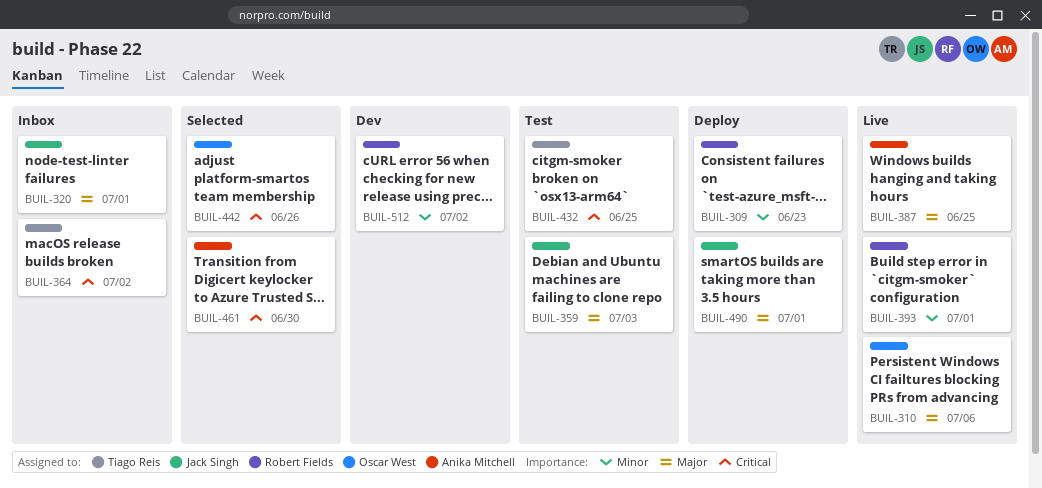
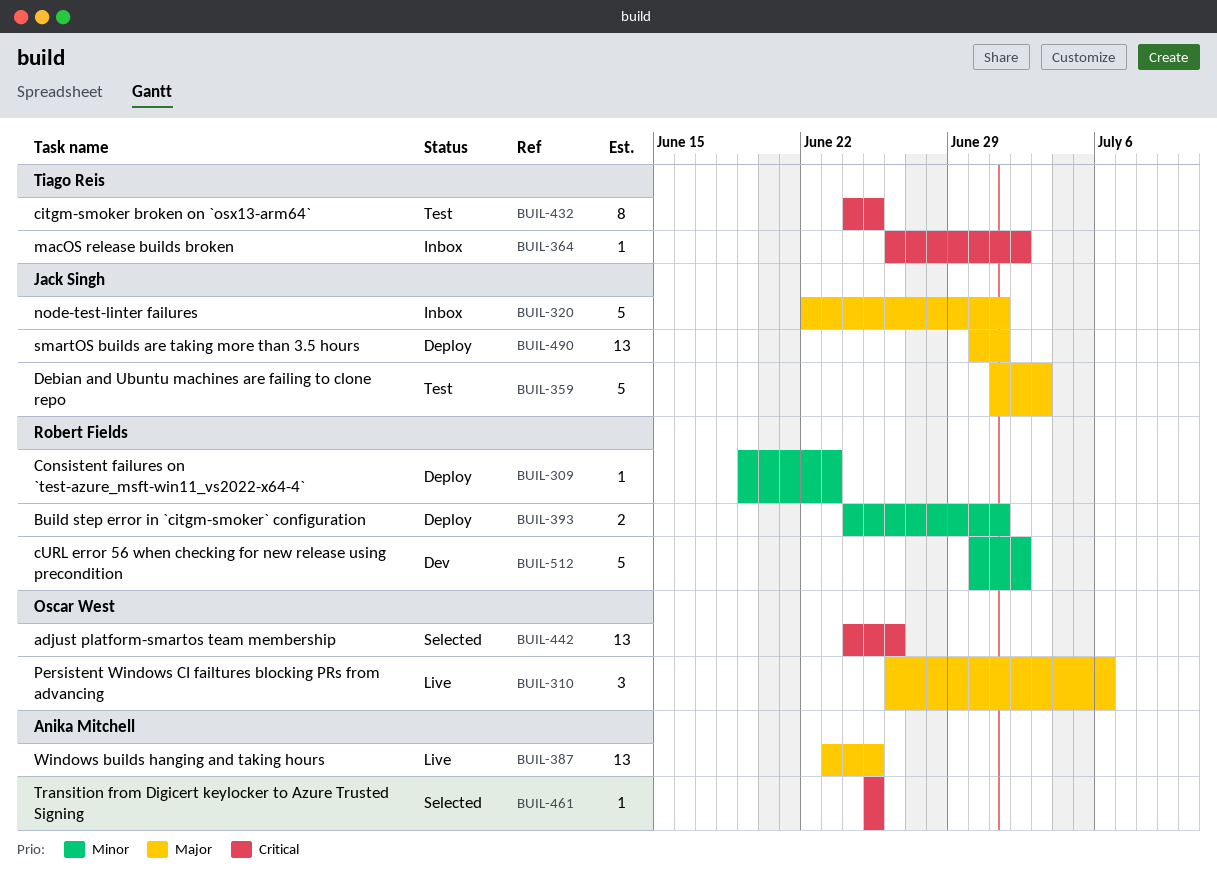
BUIL-393, status: Live -> Deploy
BUIL-461, due: Jun 30 -> Jun 25

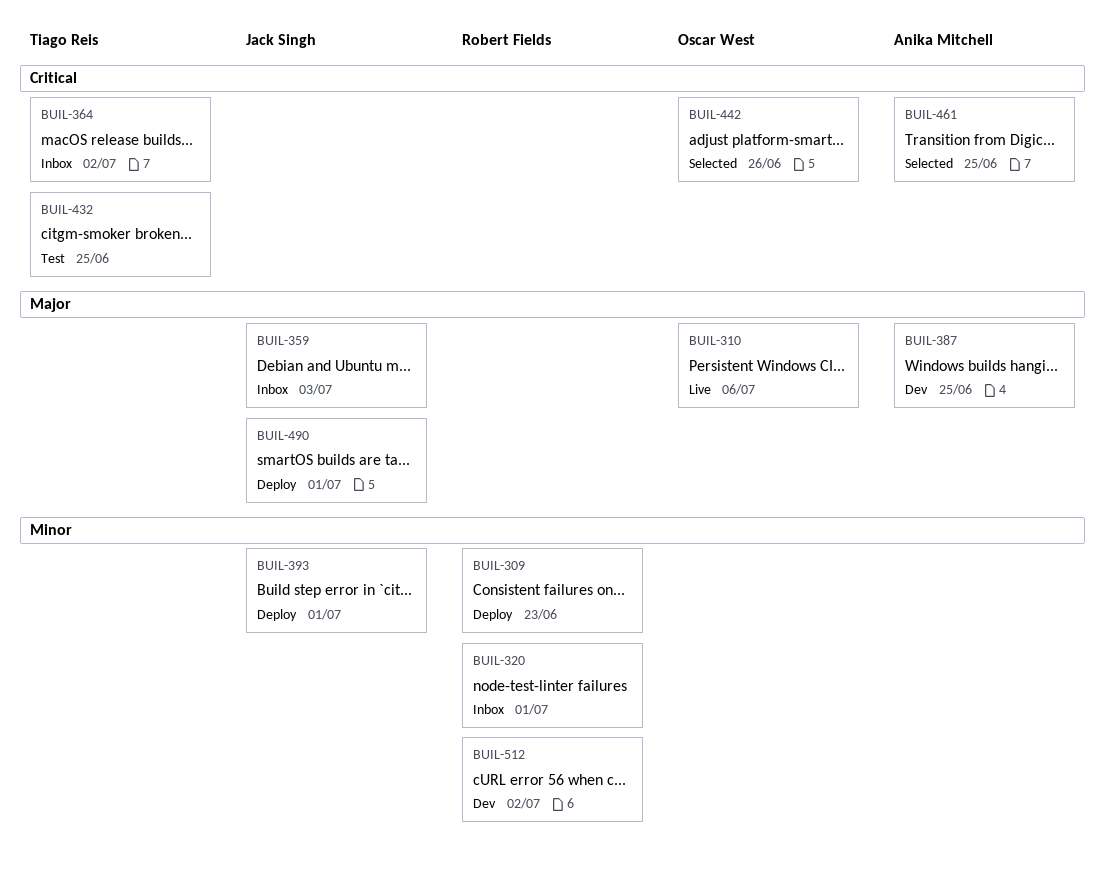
BUIL-320, owner: Jack Singh -> Robert Fields
BUIL-320, priority: Major -> Minor
BUIL-359, status: Test -> Inbox
BUIL-387, status: Live -> Dev
BUIL-393, owner: Robert Fields -> Jack Singh

